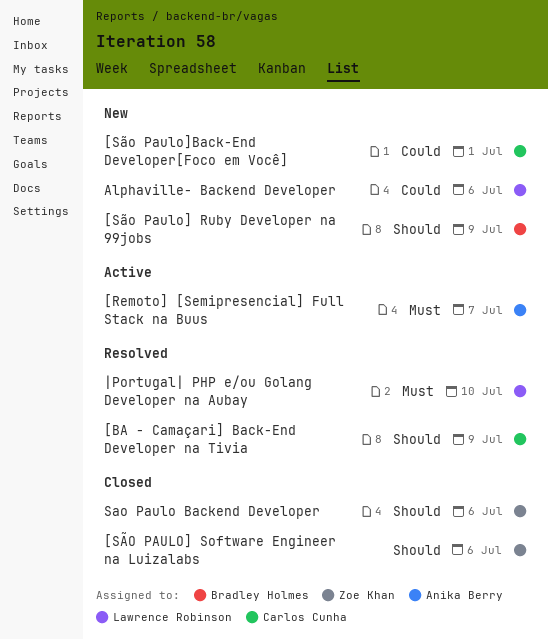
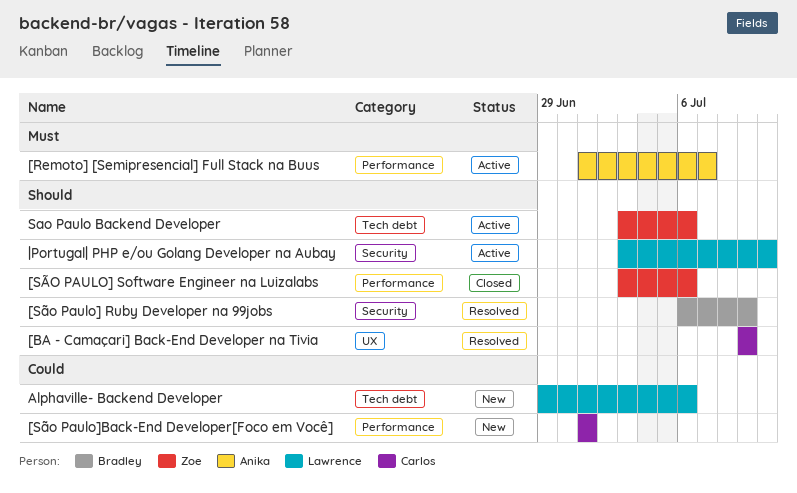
[São Paulo] Ruby Developer na 99jobs, status: New -> Resolved
Sao Paulo Backend Developer, status: Closed -> Active
|Portugal| PHP e/ou Golang Developer na Aubay, status: Resolved -> Active
|Portugal| PHP e/ou Golang Developer na Aubay, priority: Must -> Should

